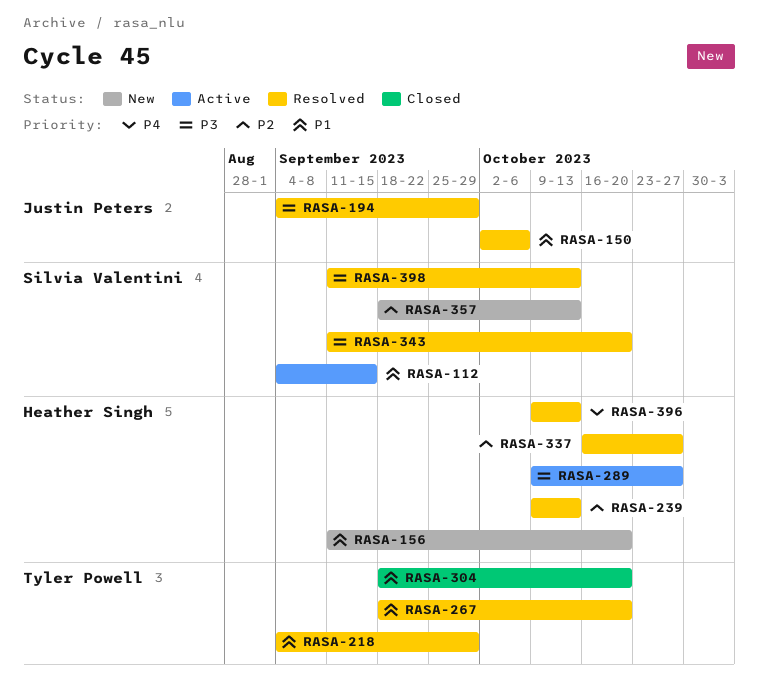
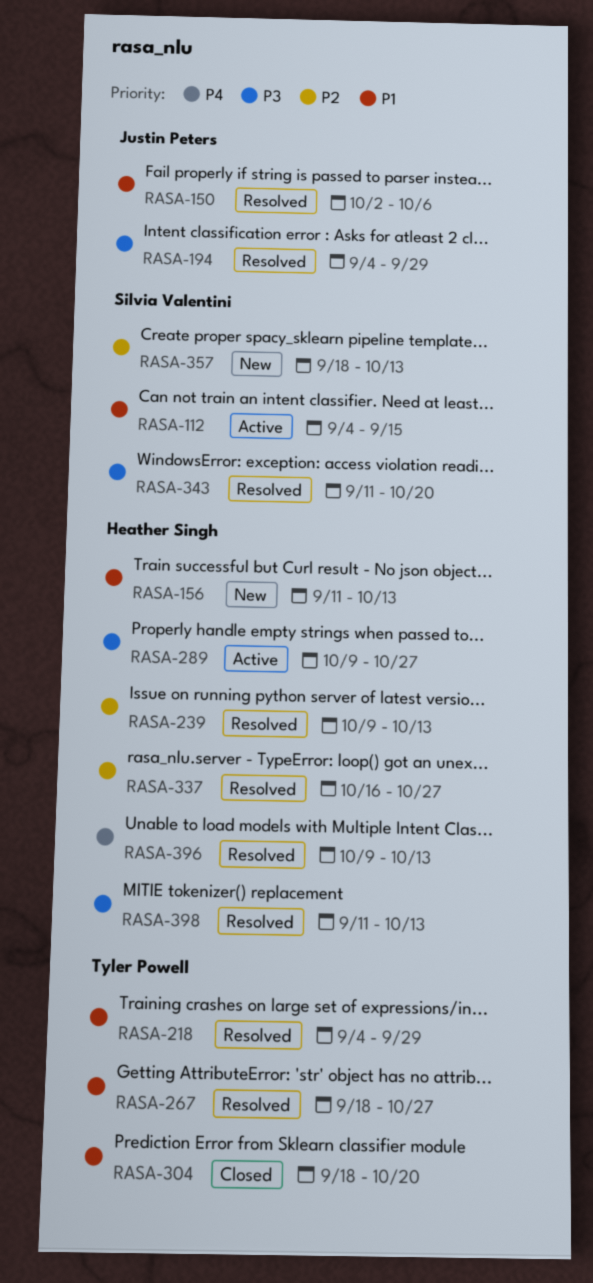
RASA-156, due: Oct 20 -> Oct 13
RASA-267, due: Oct 20 -> Oct 27
RASA-398, owner: Silvia Valentini -> Heather Singh

